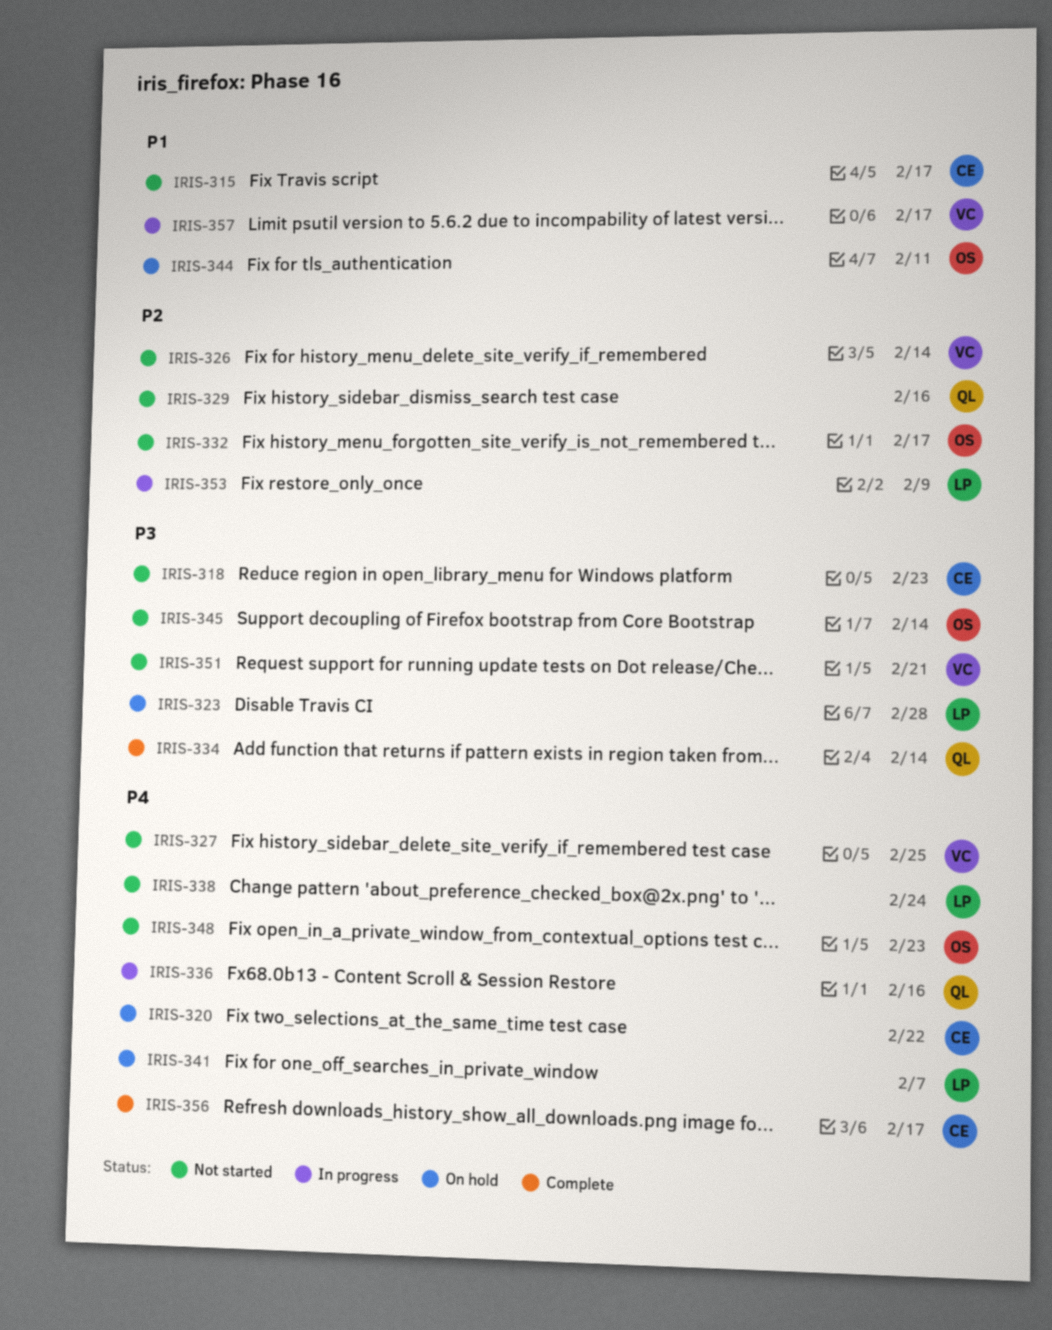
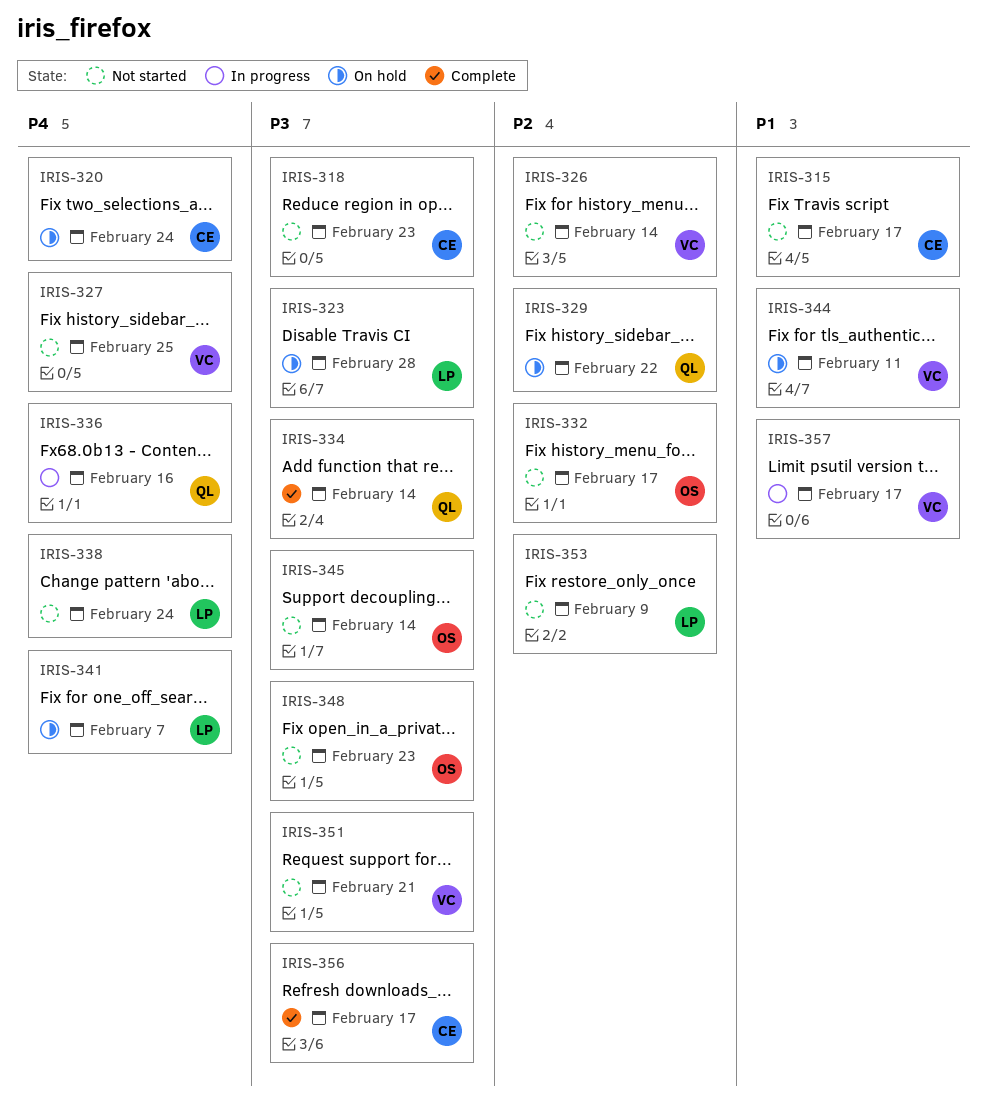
IRIS-320, due: Feb 22 -> Feb 24
IRIS-329, status: Not started -> On hold
IRIS-329, due: Feb 16 -> Feb 22
IRIS-344, owner: OS -> VC
IRIS-348, priority: P4 -> P3
IRIS-353, status: In progress -> Not started
IRIS-356, priority: P4 -> P3

